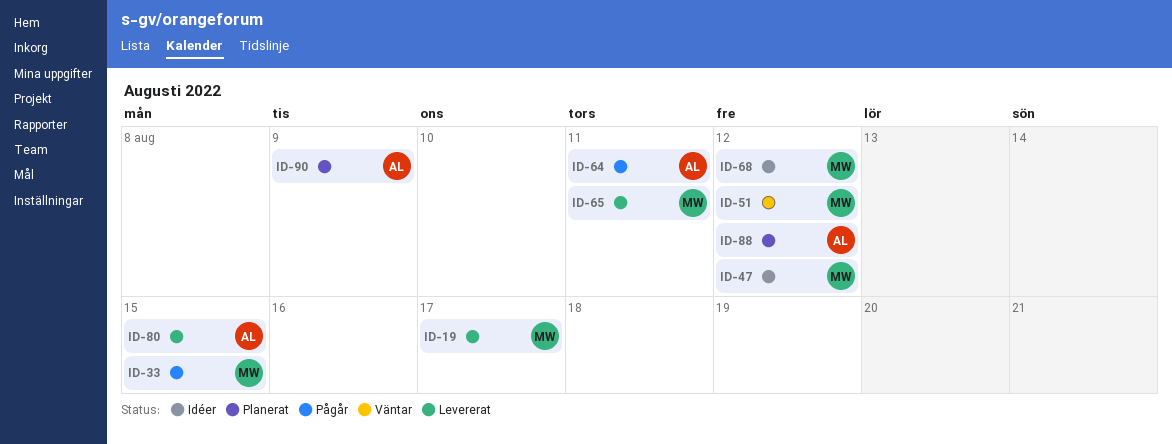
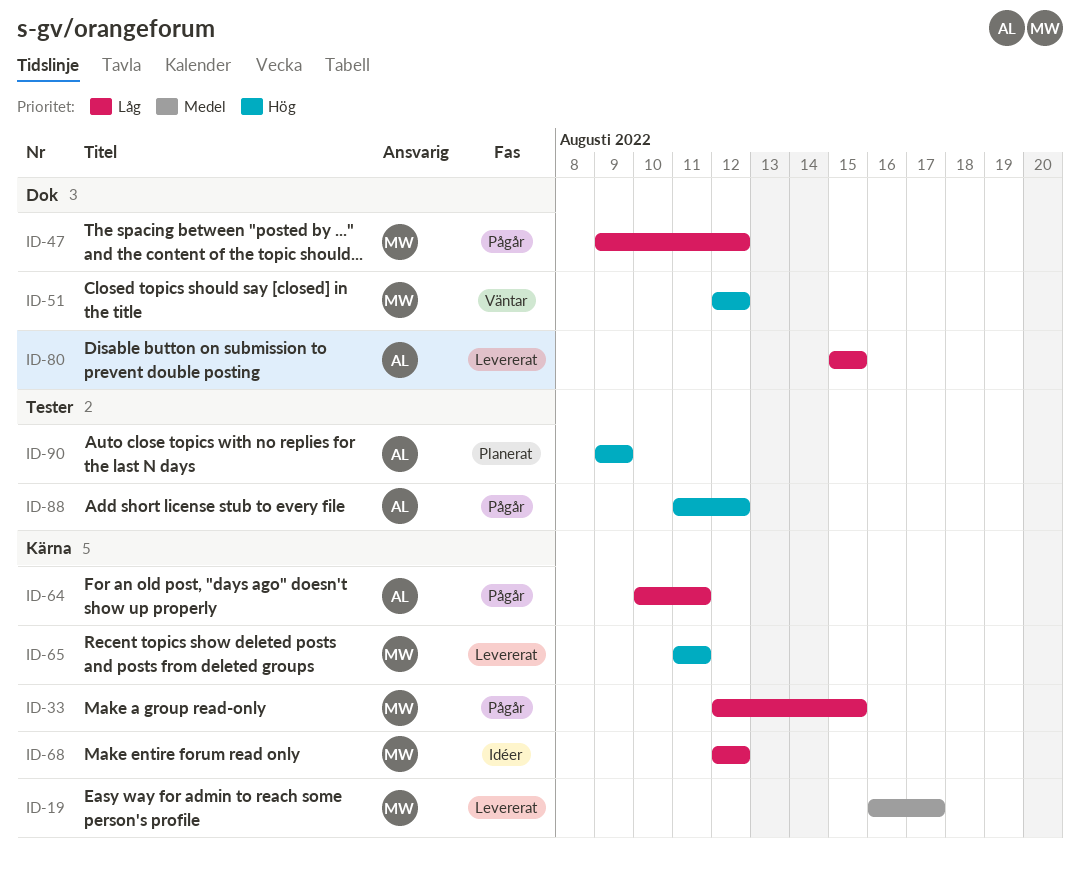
ID-47, status: Idéer -> Pågår
ID-88, status: Planerat -> Pågår

